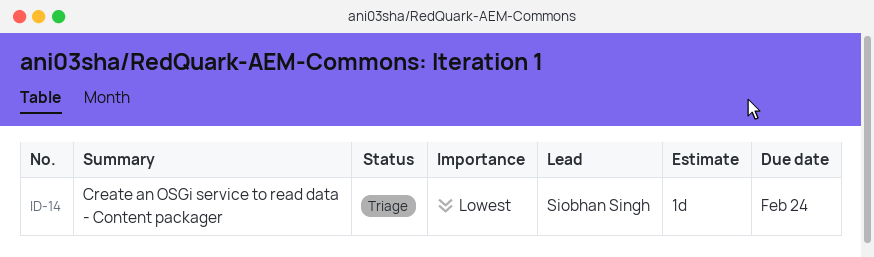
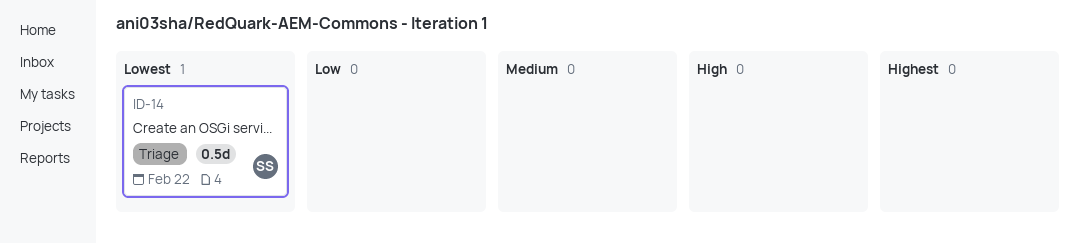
ID-14, estimate: 1d -> 0.5d
ID-14, due: Feb 24 -> Feb 22

